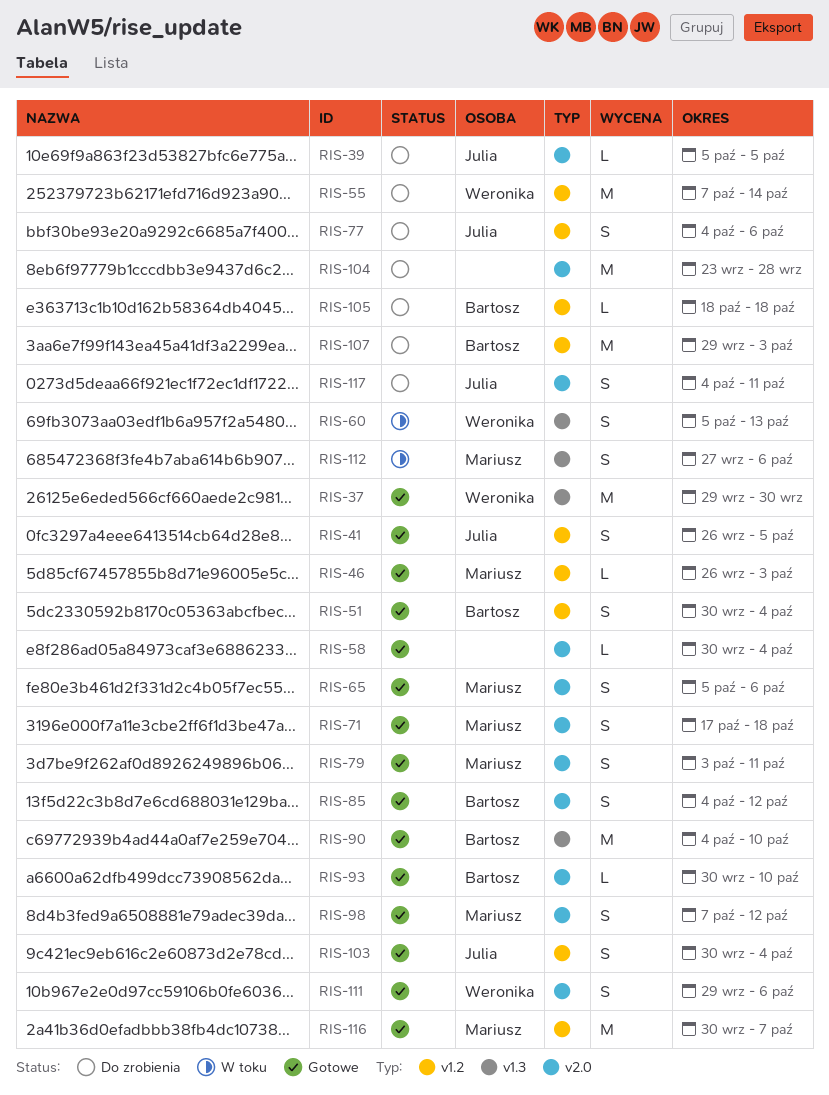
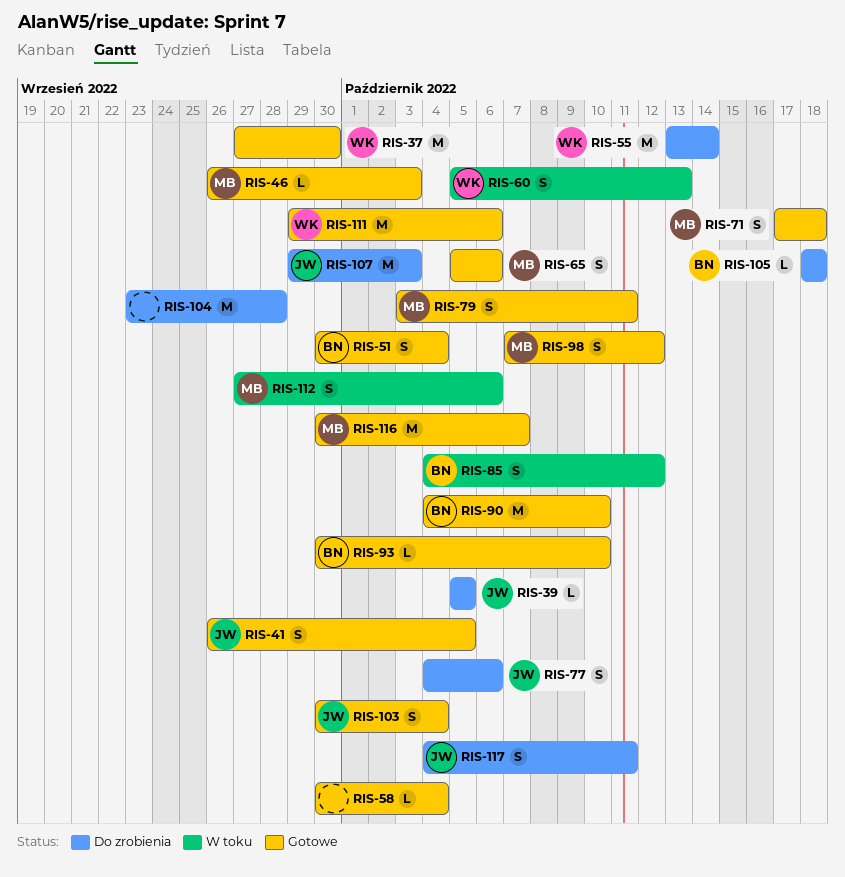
RIS-37, start: Sep 29 -> Sep 27
RIS-55, start: Oct 7 -> Oct 13
RIS-85, status: Gotowe -> W toku
RIS-107, owner: Bartosz -> Julia
RIS-111, estimate: S -> M

